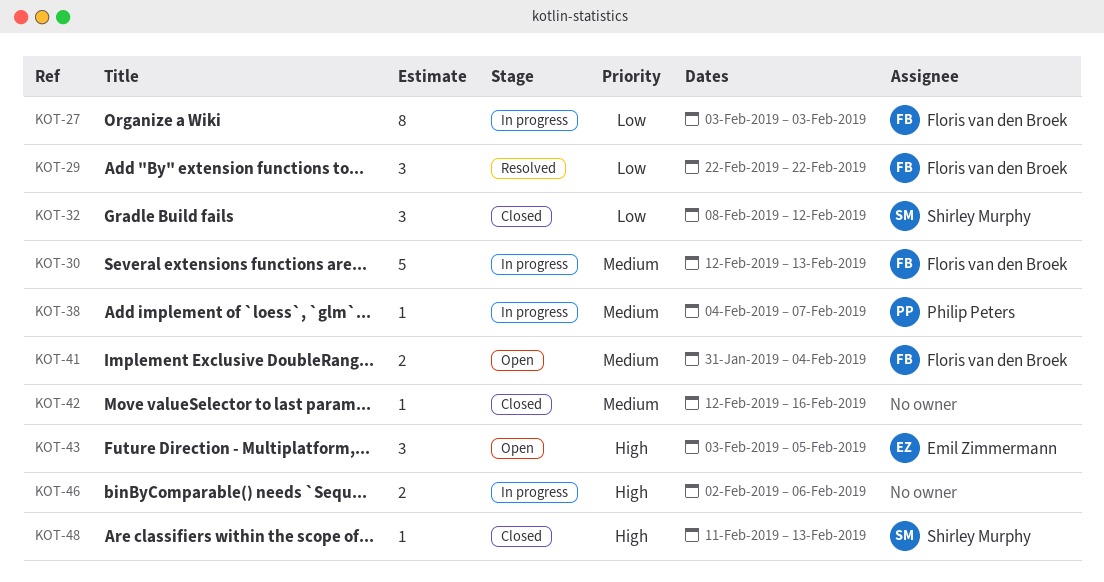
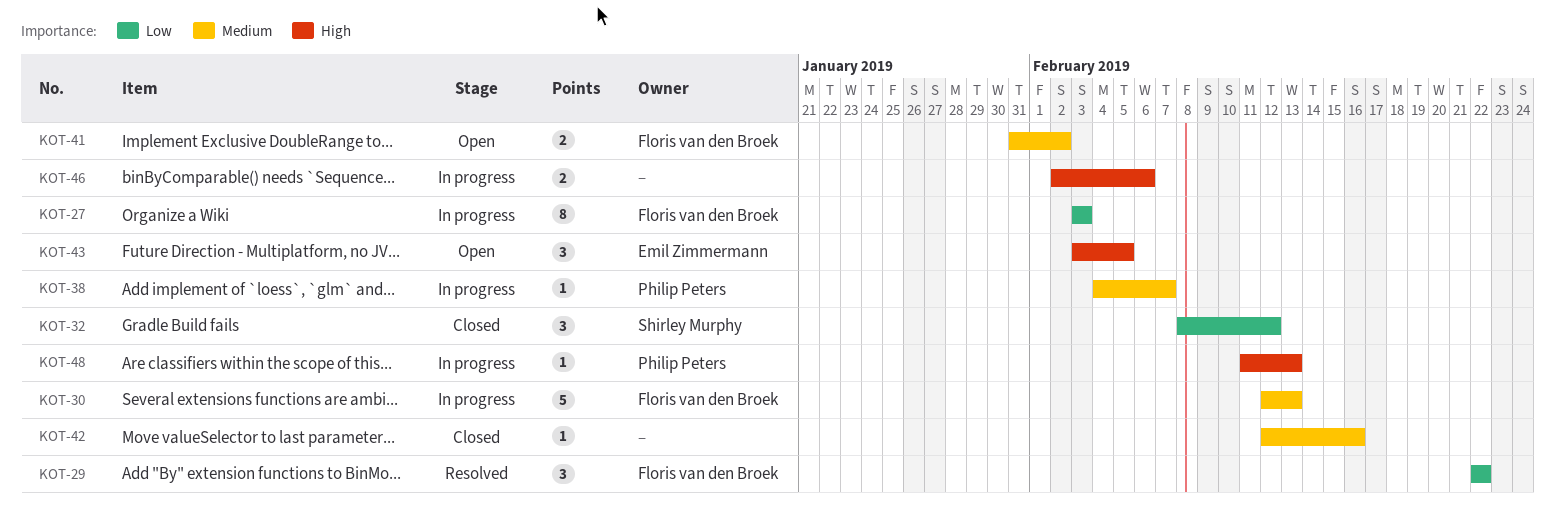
KOT-41, due: Feb 4 -> Feb 2
KOT-48, status: Closed -> In progress
KOT-48, owner: Shirley Murphy -> Philip Peters

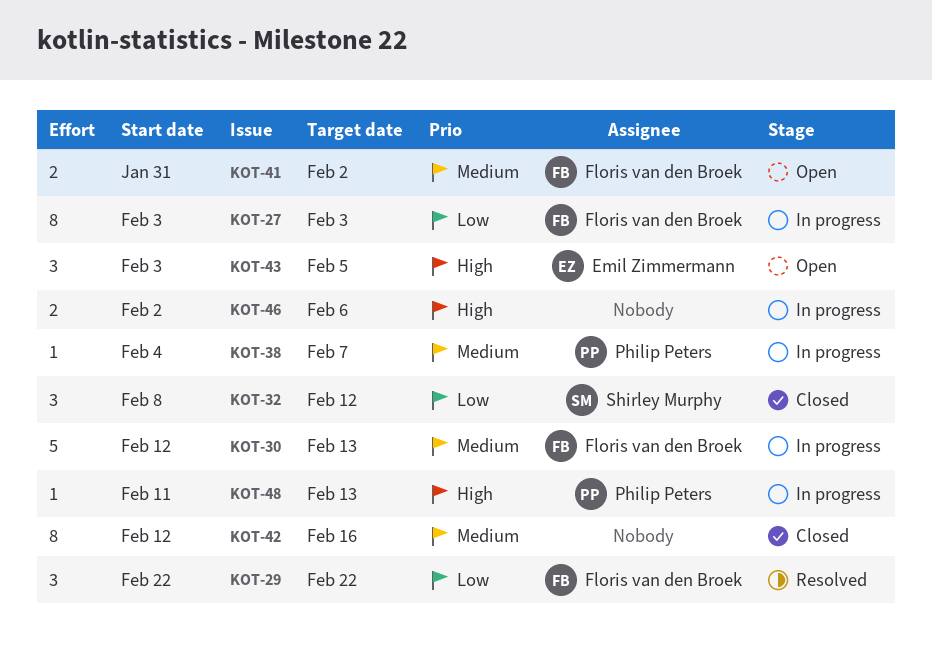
KOT-42, estimate: 1 -> 8

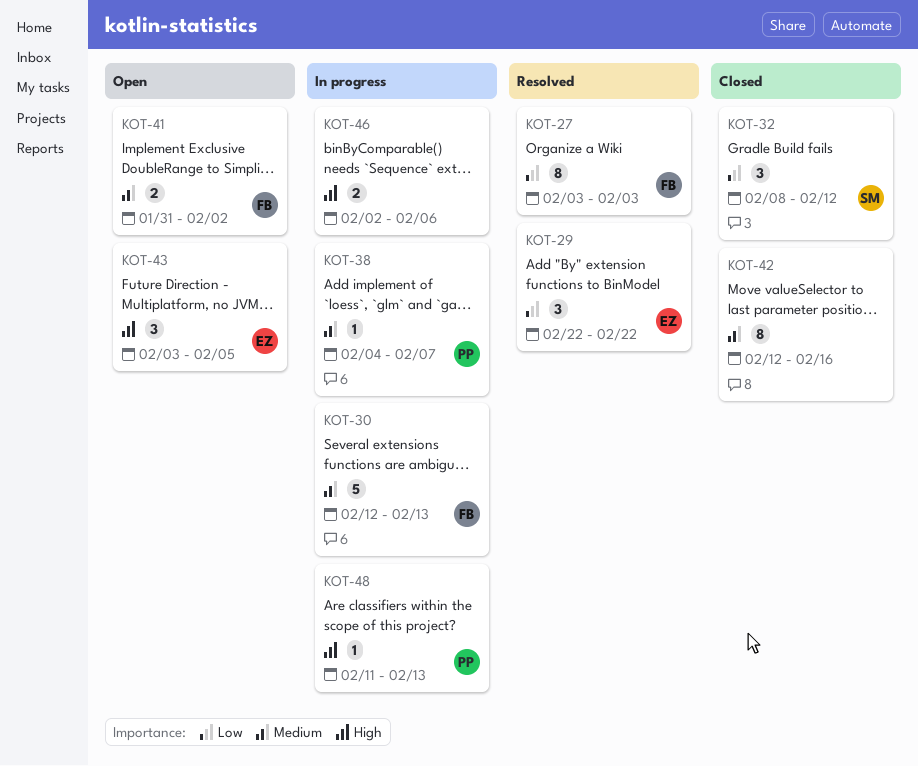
KOT-27, status: In progress -> Resolved
KOT-29, owner: Floris van den Broek -> Emil Zimmermann

